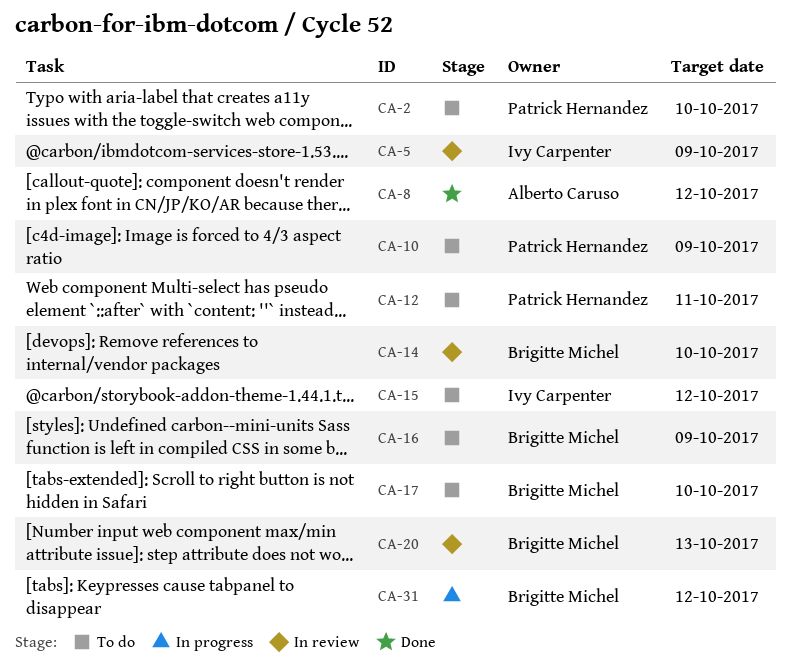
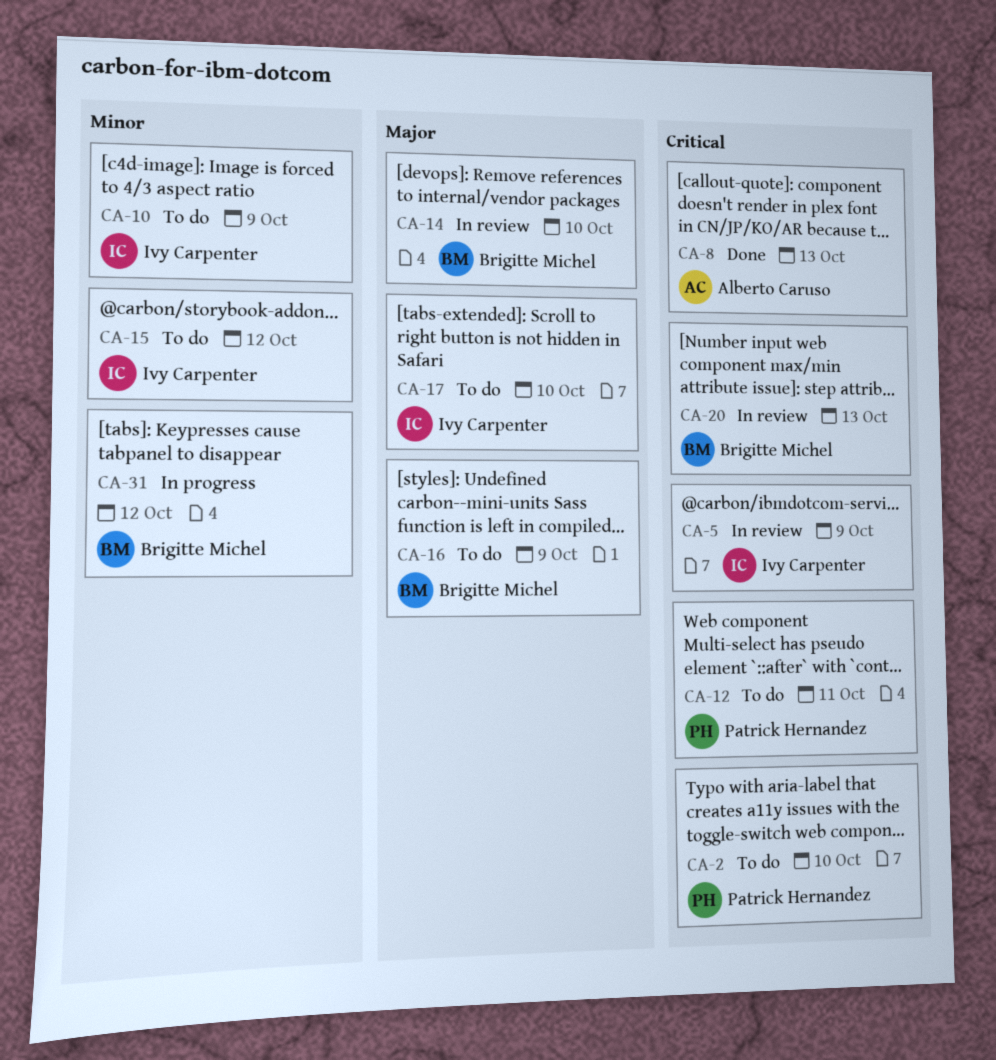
CA-8, due: Oct 12 -> Oct 13
CA-10, owner: Patrick Hernandez -> Ivy Carpenter
CA-17, owner: Brigitte Michel -> Ivy Carpenter

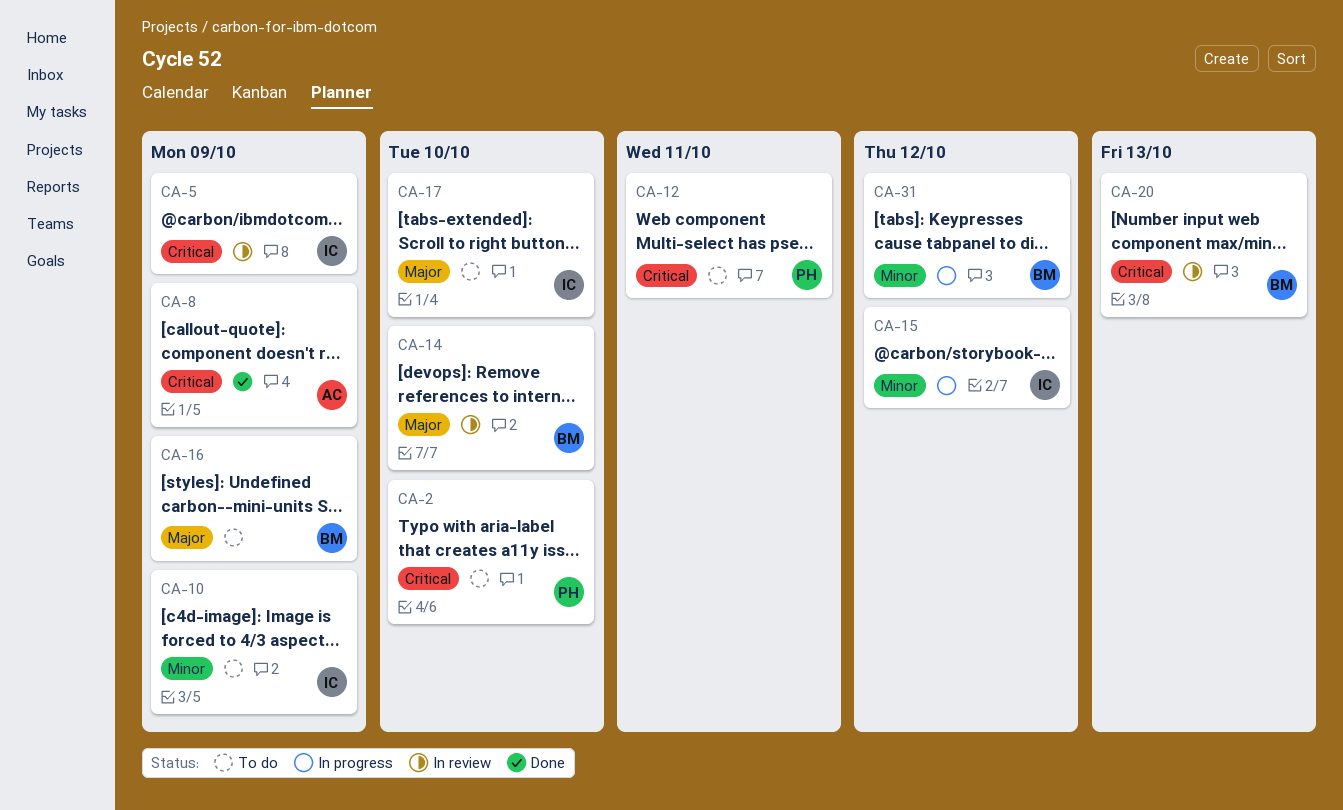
CA-8, due: Oct 13 -> Oct 9
CA-15, status: To do -> In progress

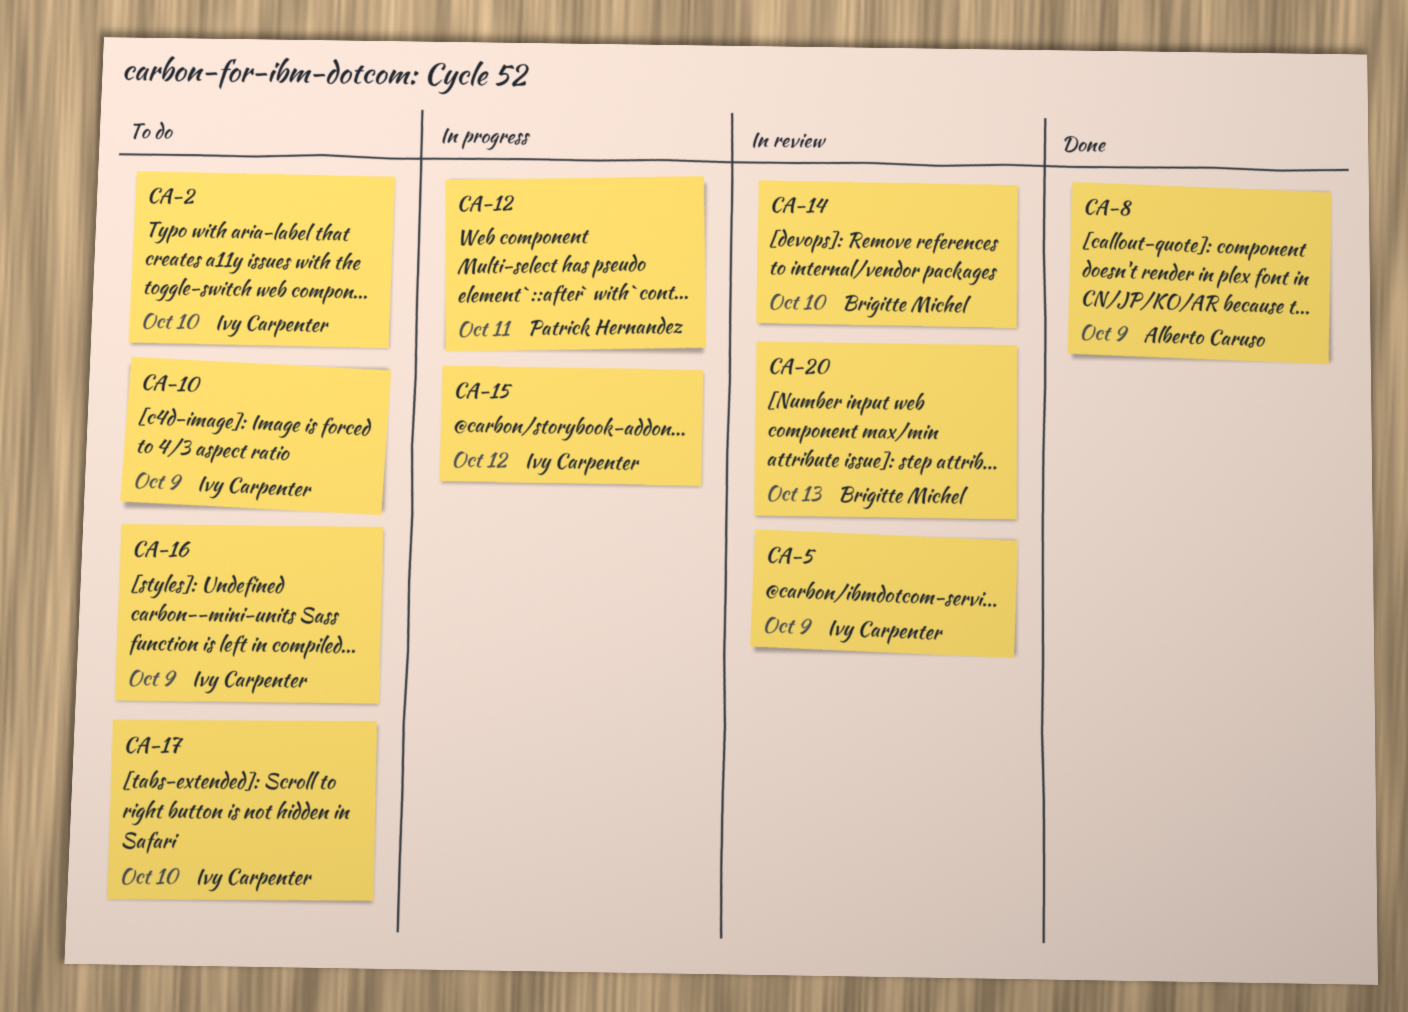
CA-2, owner: Patrick Hernandez -> Ivy Carpenter
CA-12, status: To do -> In progress
CA-16, owner: Brigitte Michel -> Ivy Carpenter
CA-31: present -> none

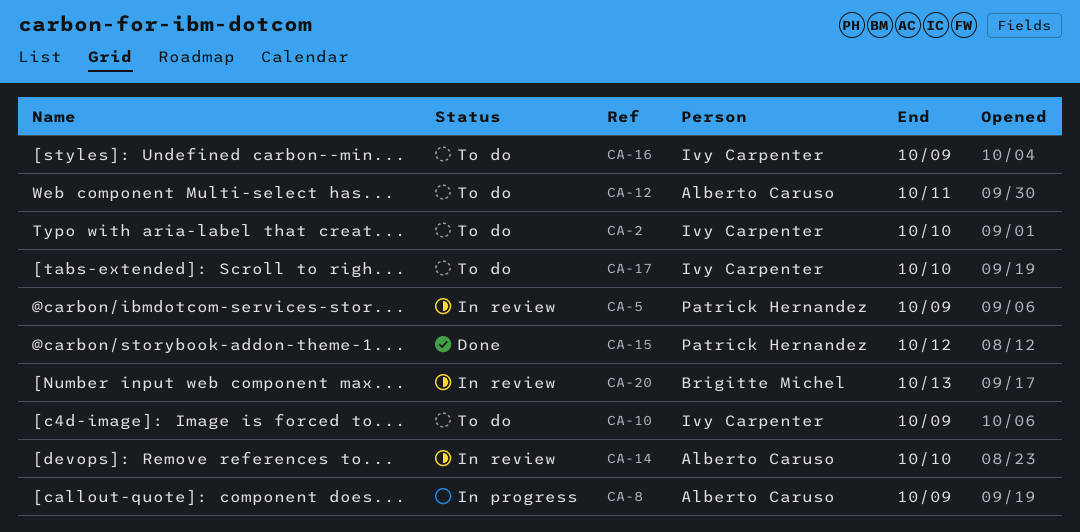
CA-5, owner: Ivy Carpenter -> Patrick Hernandez
CA-8, status: Done -> In progress
CA-12, status: In progress -> To do
CA-12, owner: Patrick Hernandez -> Alberto Caruso
CA-14, owner: Brigitte Michel -> Alberto Caruso
CA-15, status: In progress -> Done
CA-15, owner: Ivy Carpenter -> Patrick Hernandez

